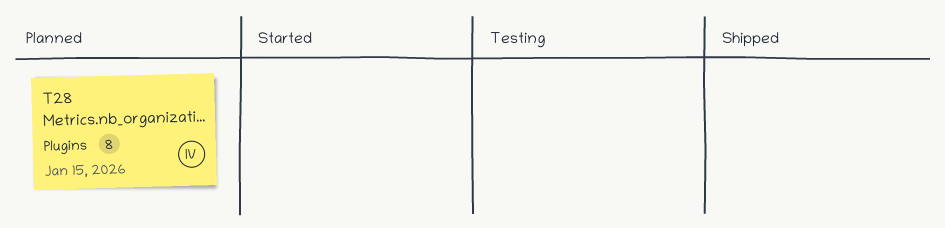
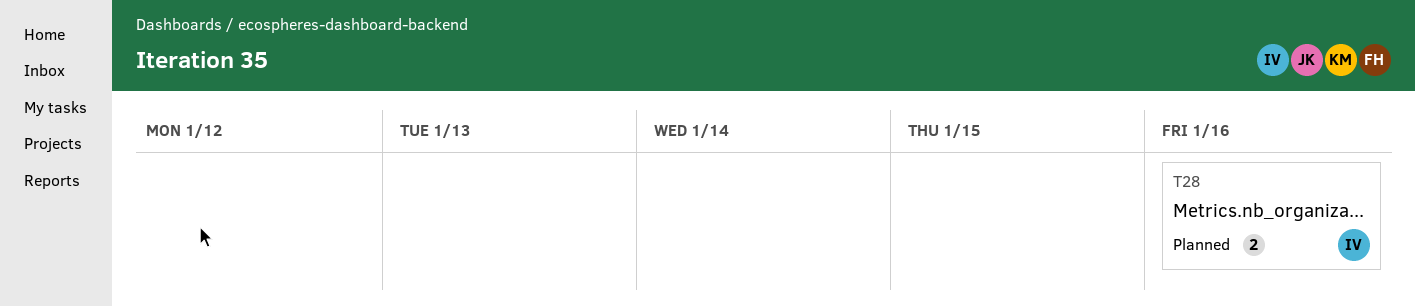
T28, estimate: 8 -> 2
T28, due: Jan 15 -> Jan 16

